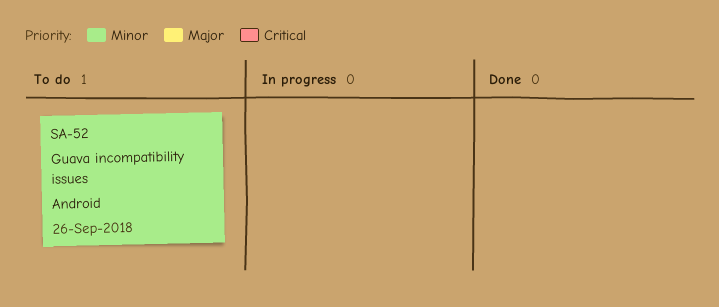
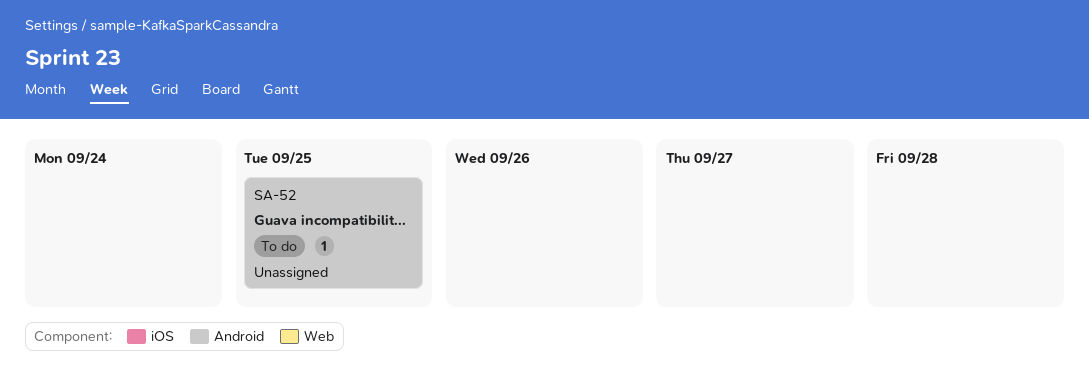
SA-52, due: Sep 26 -> Sep 25

